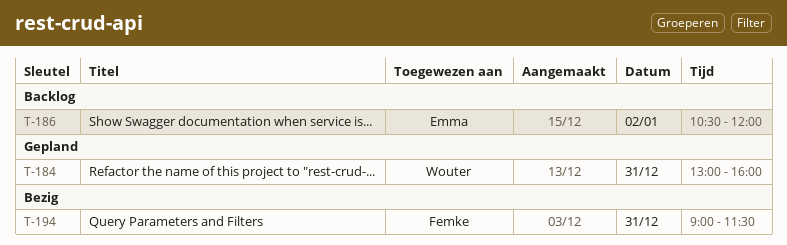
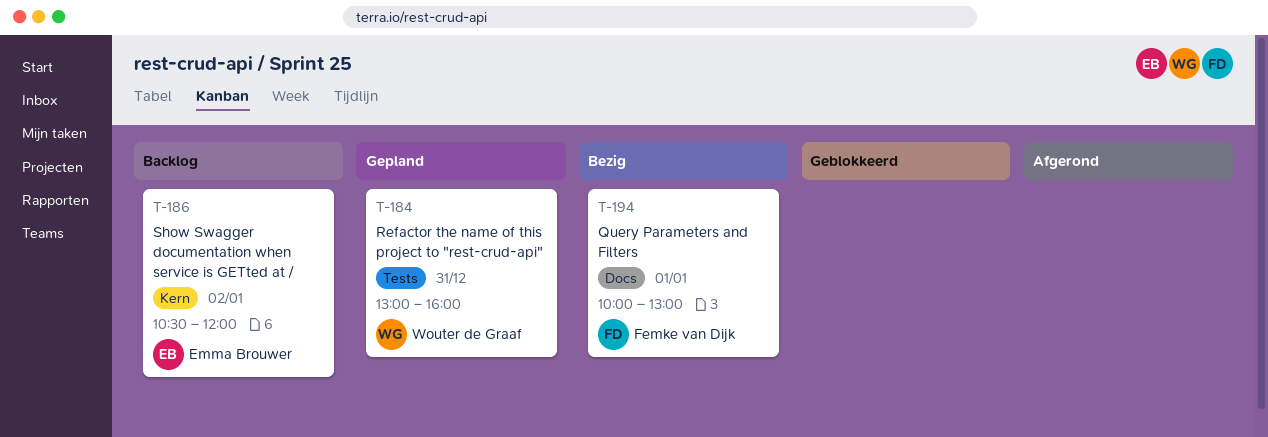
T-194, day: Dec 31 -> Jan 1
T-194, begins: 09:00 -> 10:00
T-194, ends: 11:30 -> 13:00

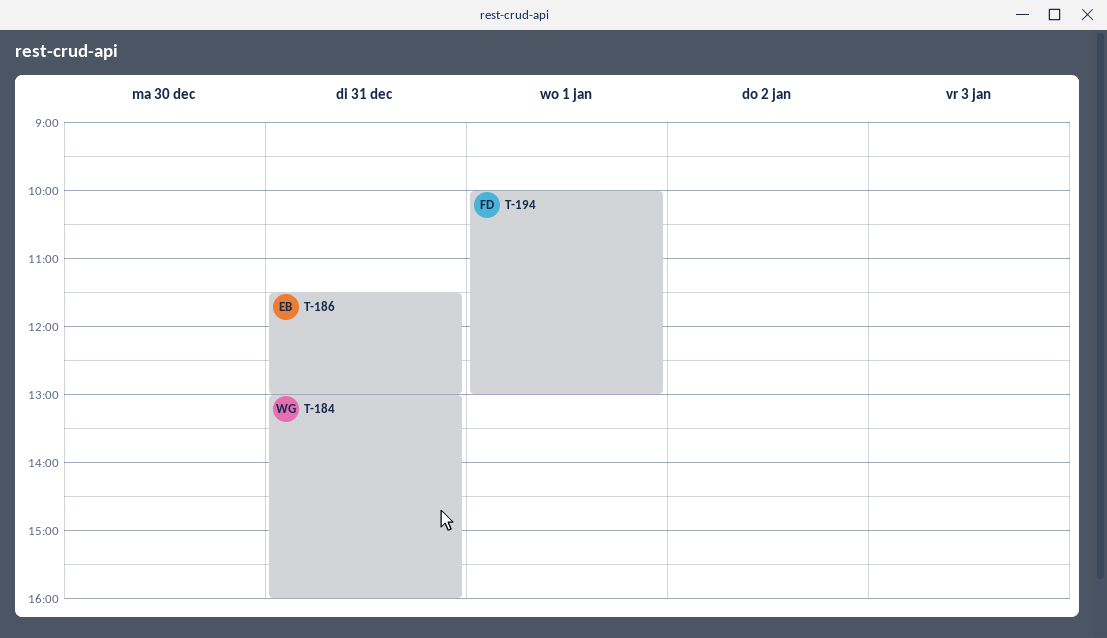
T-186, day: Jan 2 -> Dec 31
T-186, begins: 10:30 -> 11:30
T-186, ends: 12:00 -> 13:00

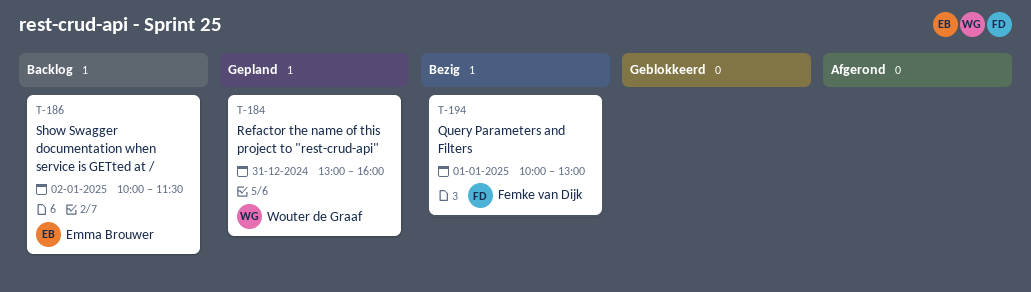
T-186, day: Dec 31 -> Jan 2
T-186, begins: 11:30 -> 10:00
T-186, ends: 13:00 -> 11:30

